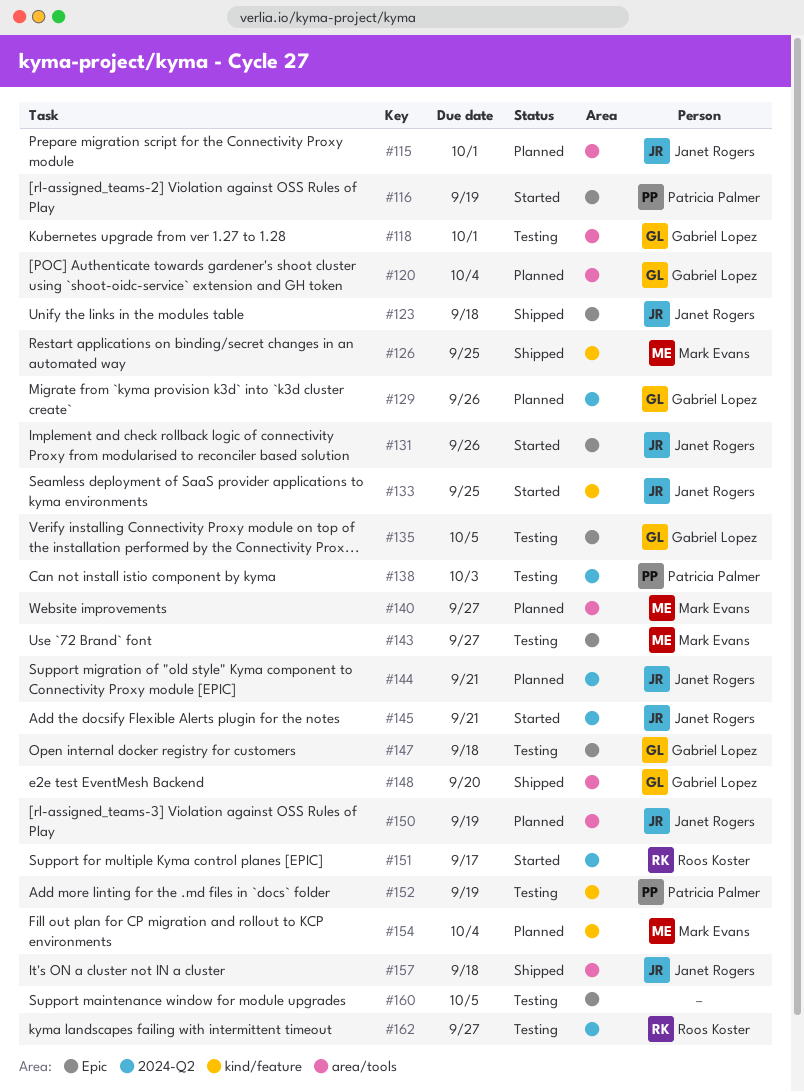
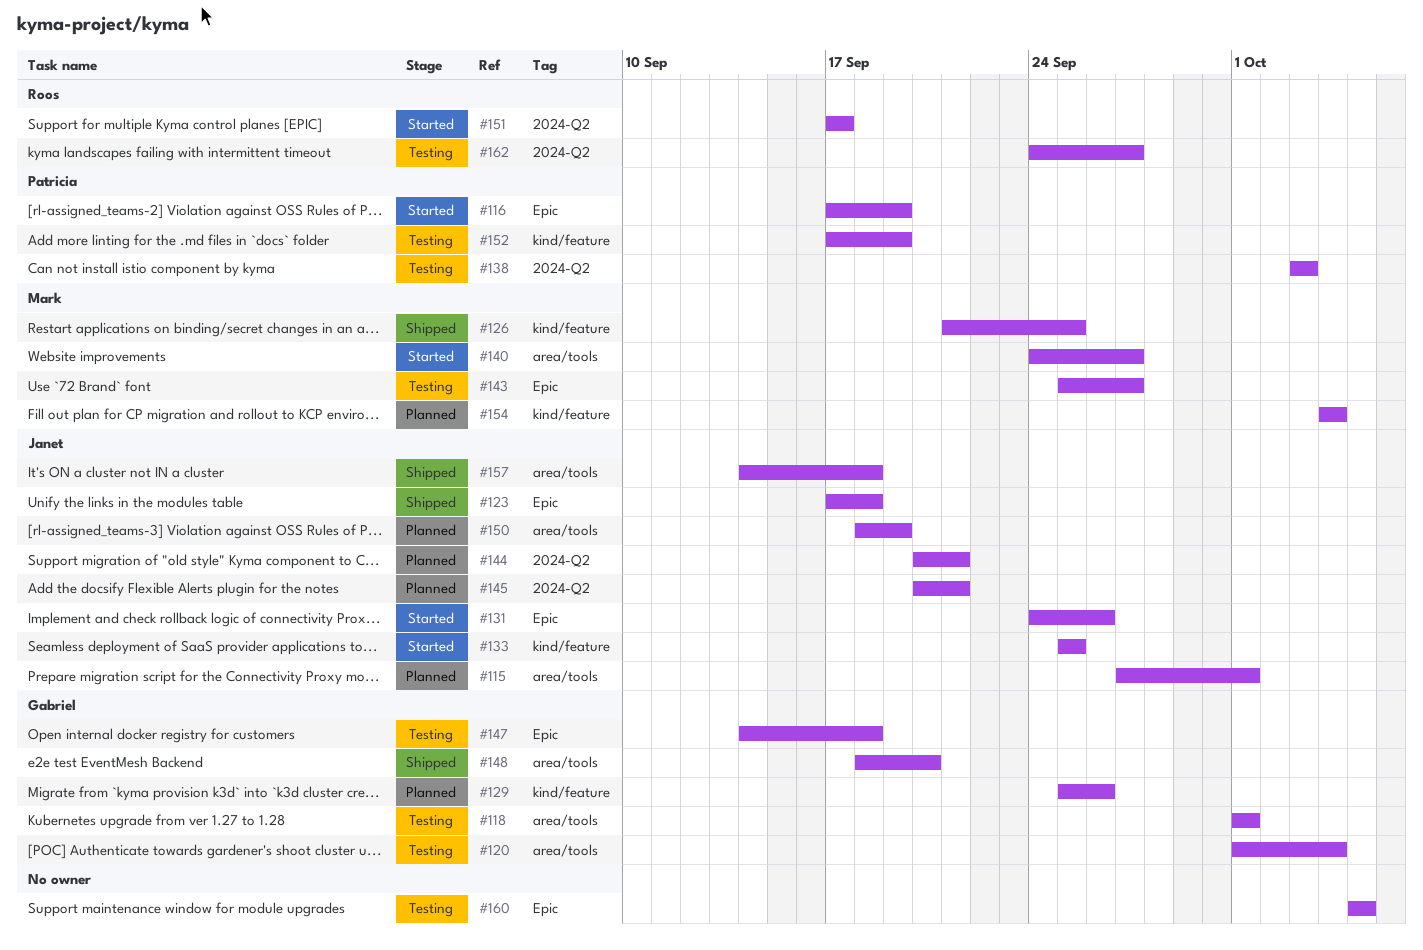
#120, status: Planned -> Testing
#129, label: 2024-Q2 -> kind/feature
#135: present -> none
#140, status: Planned -> Started
#145, status: Started -> Planned

